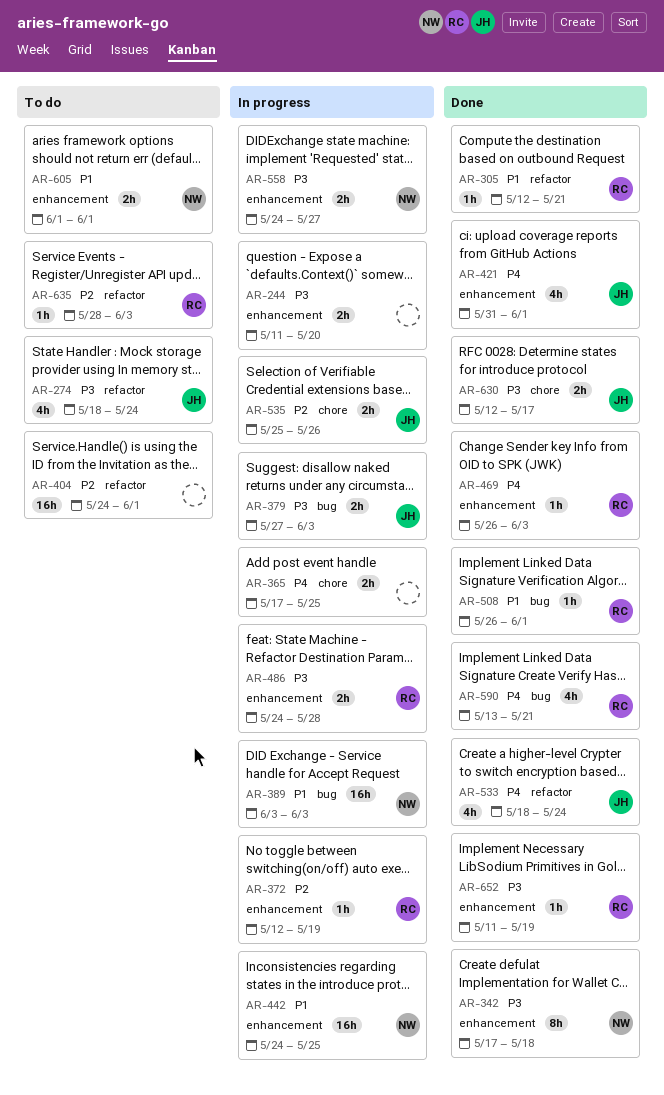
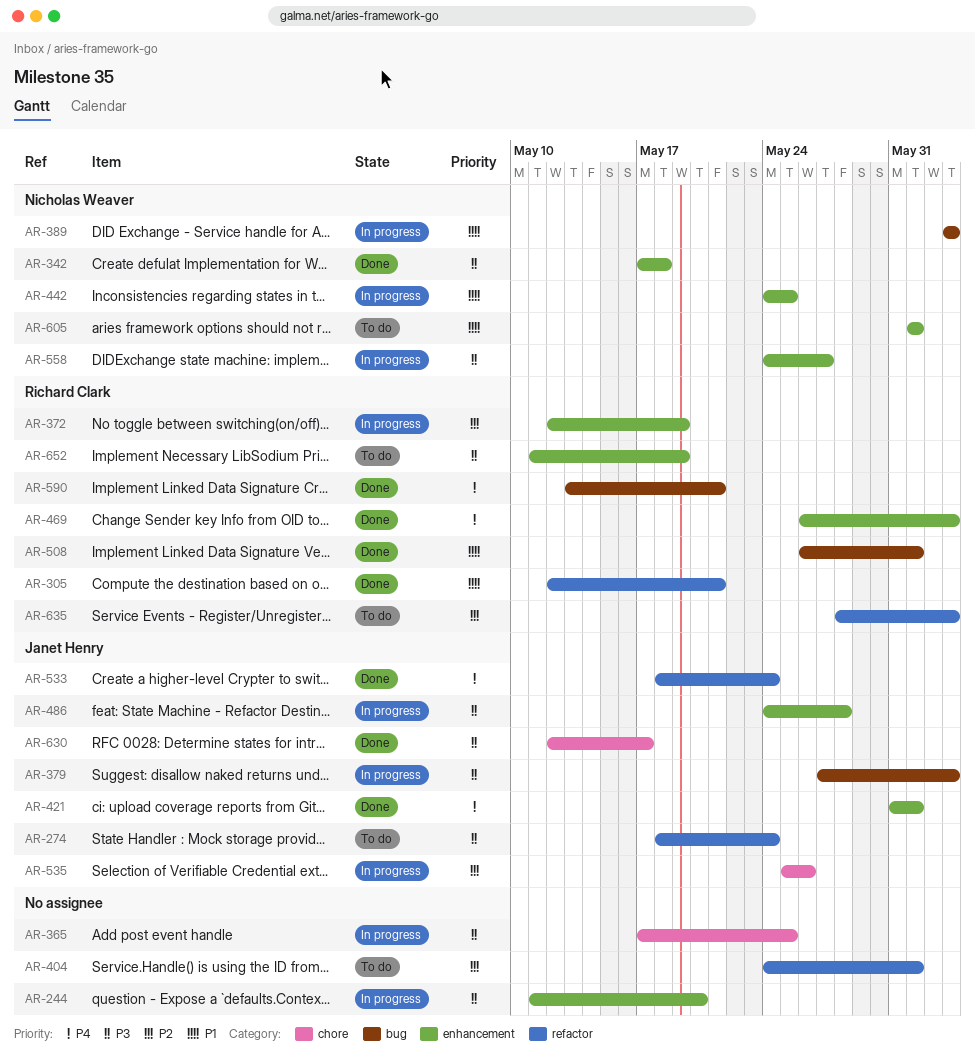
AR-365, priority: P4 -> P3
AR-486, owner: Richard Clark -> Janet Henry
AR-652, status: Done -> To do

